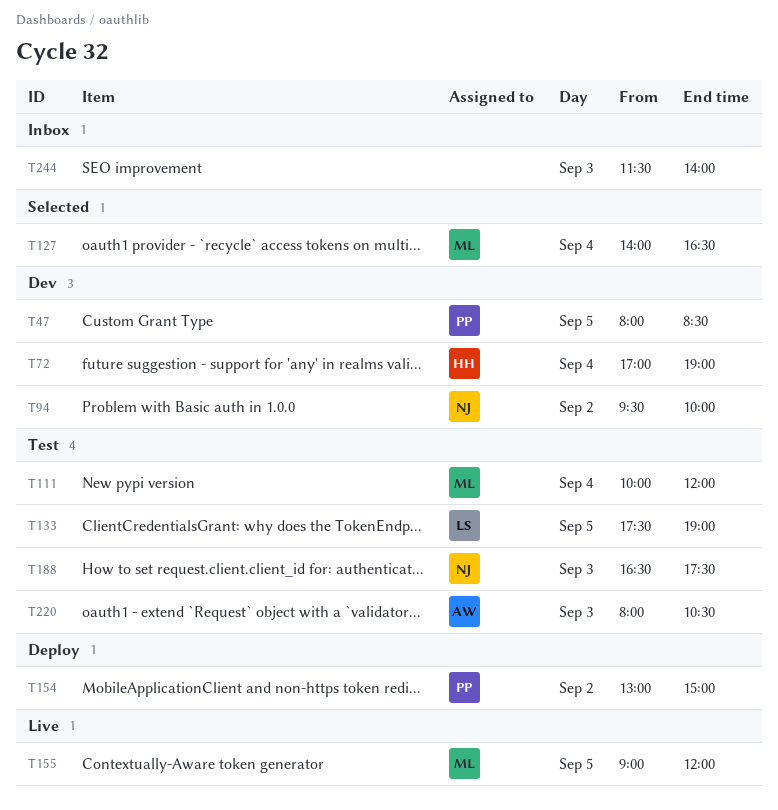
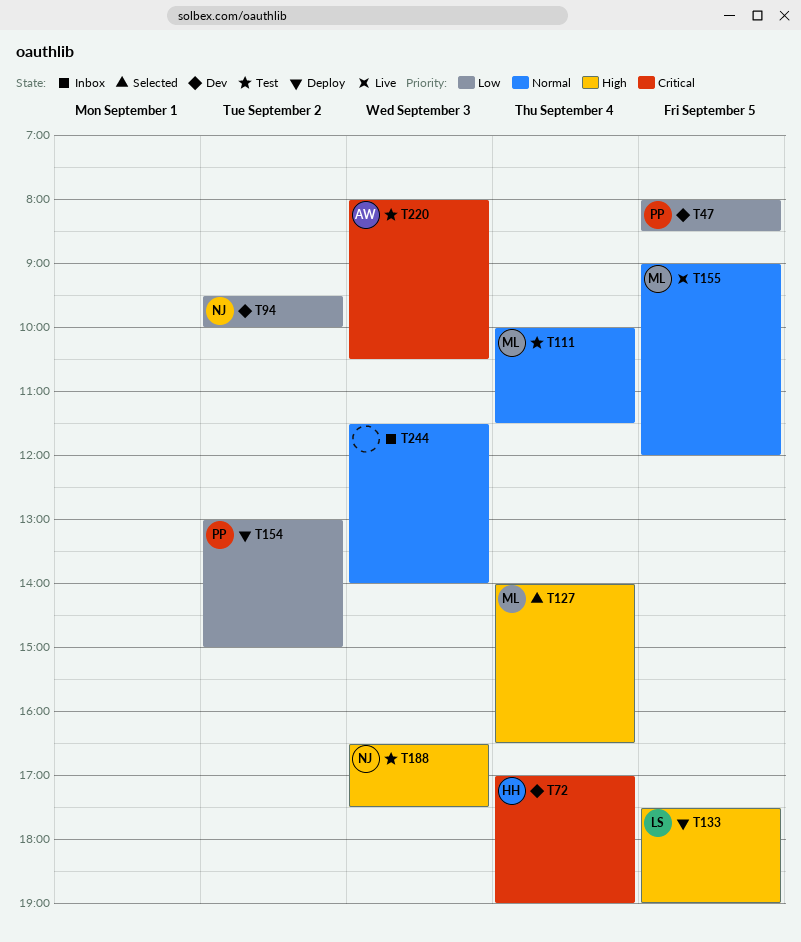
T111, ends: 12:00 -> 11:30
T133, status: Test -> Deploy

